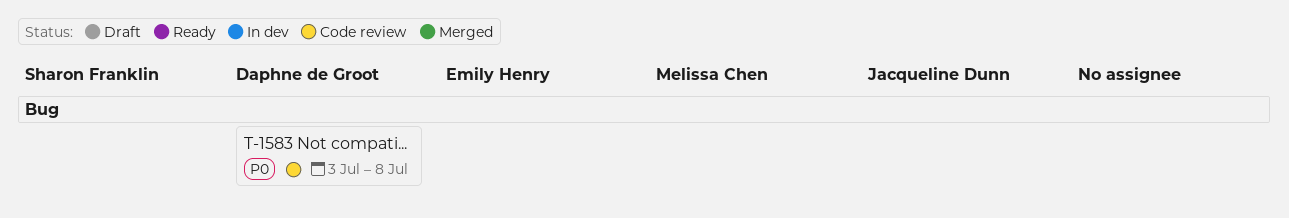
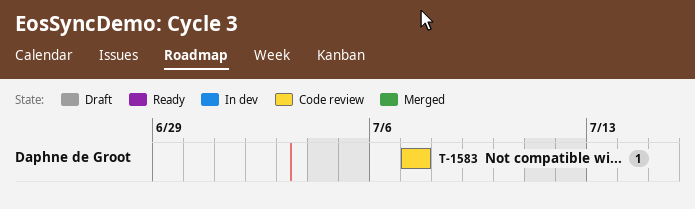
T-1583, start: Jul 3 -> Jul 7
T-1583, due: Jul 8 -> Jul 7

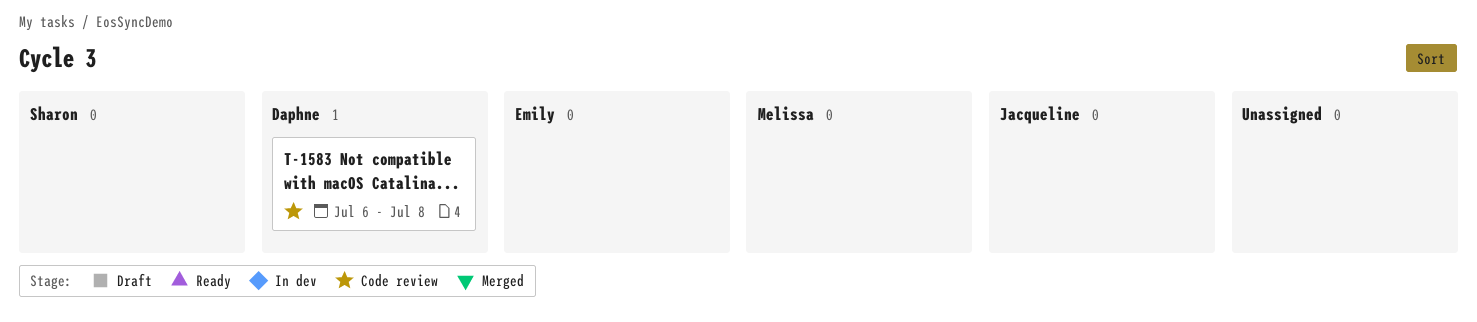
T-1583, start: Jul 7 -> Jul 6
T-1583, due: Jul 7 -> Jul 8

